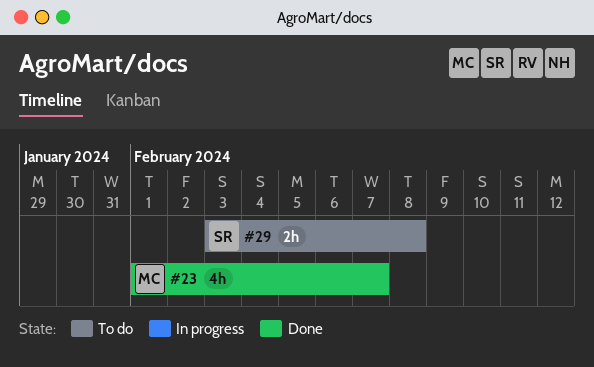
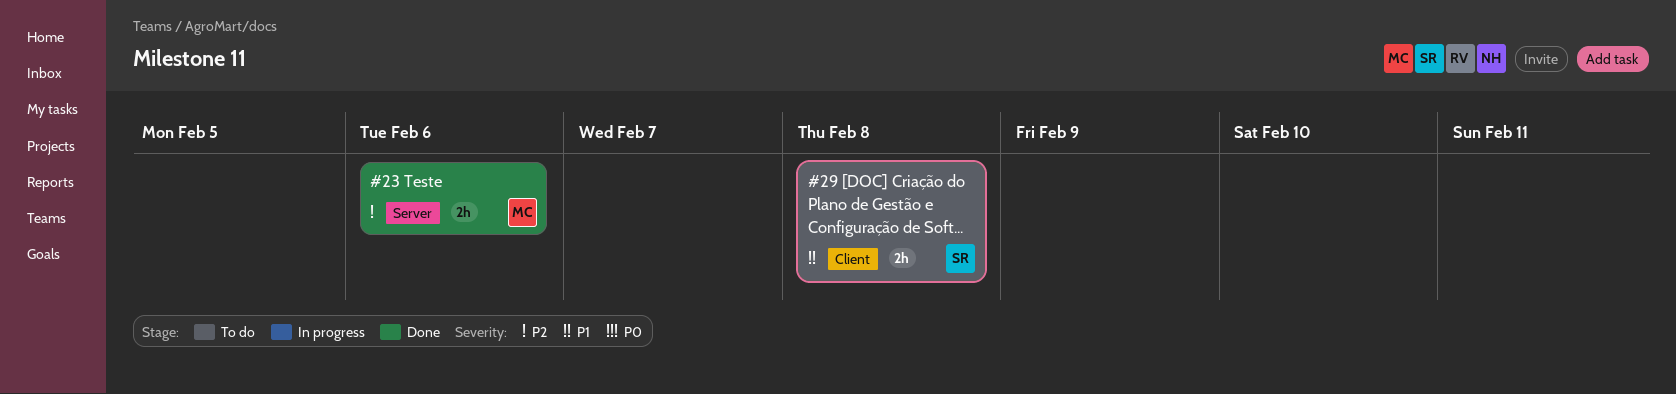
#23, estimate: 4h -> 2h
#23, due: Feb 7 -> Feb 6

